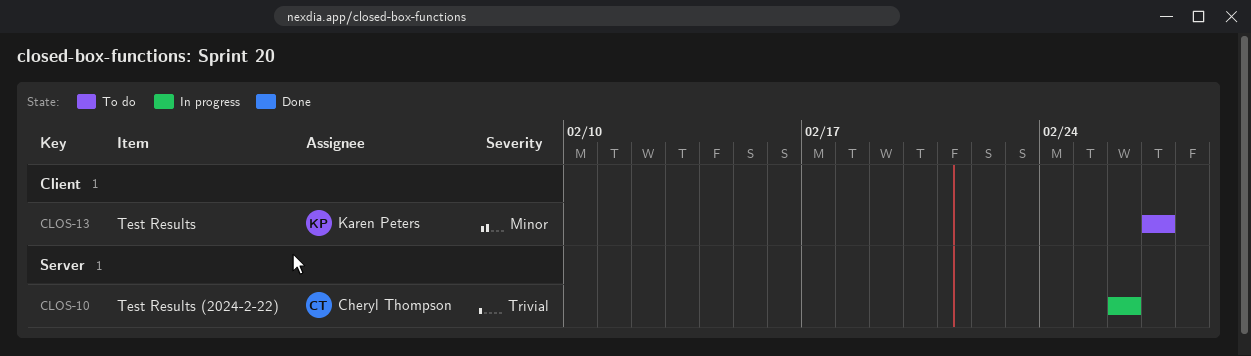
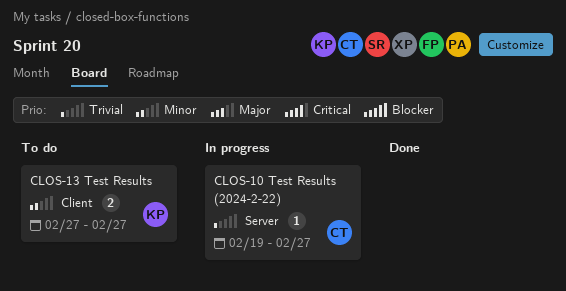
CLOS-10, start: Feb 26 -> Feb 19
CLOS-10, due: Feb 26 -> Feb 27

